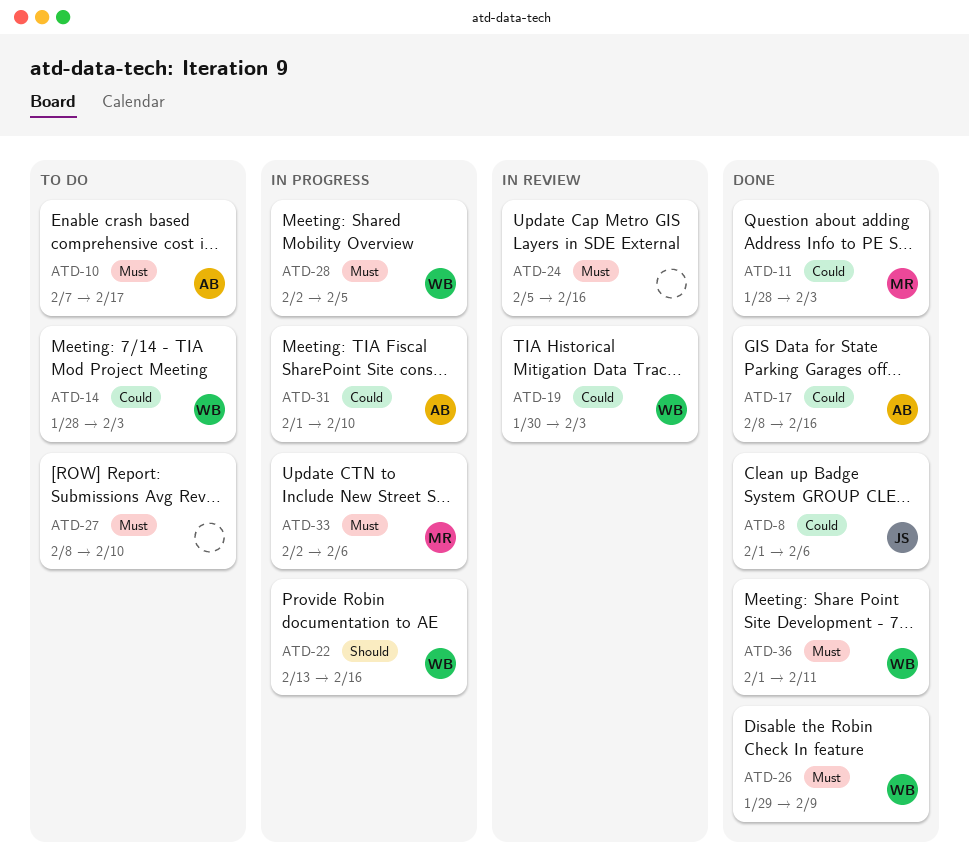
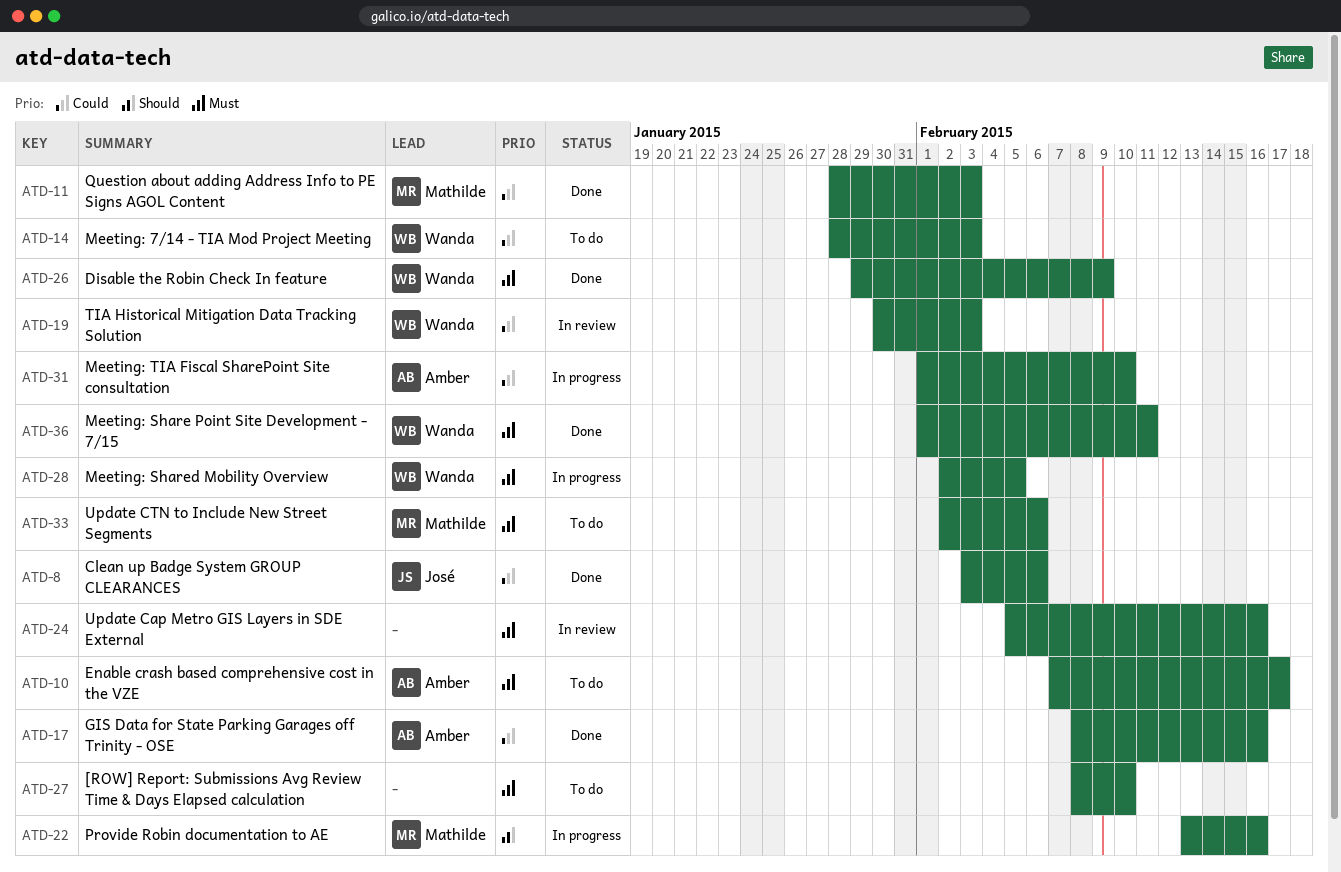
ATD-8, start: Feb 1 -> Feb 3
ATD-22, owner: Wanda -> Mathilde
ATD-33, status: In progress -> To do

